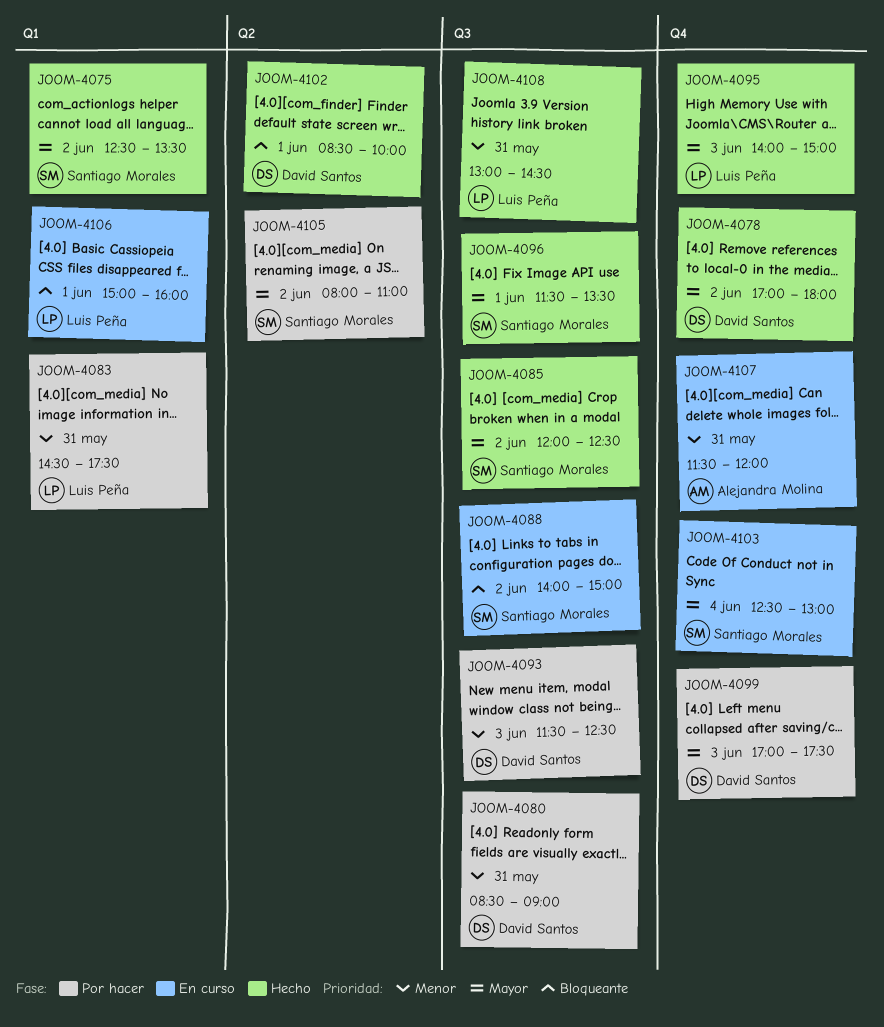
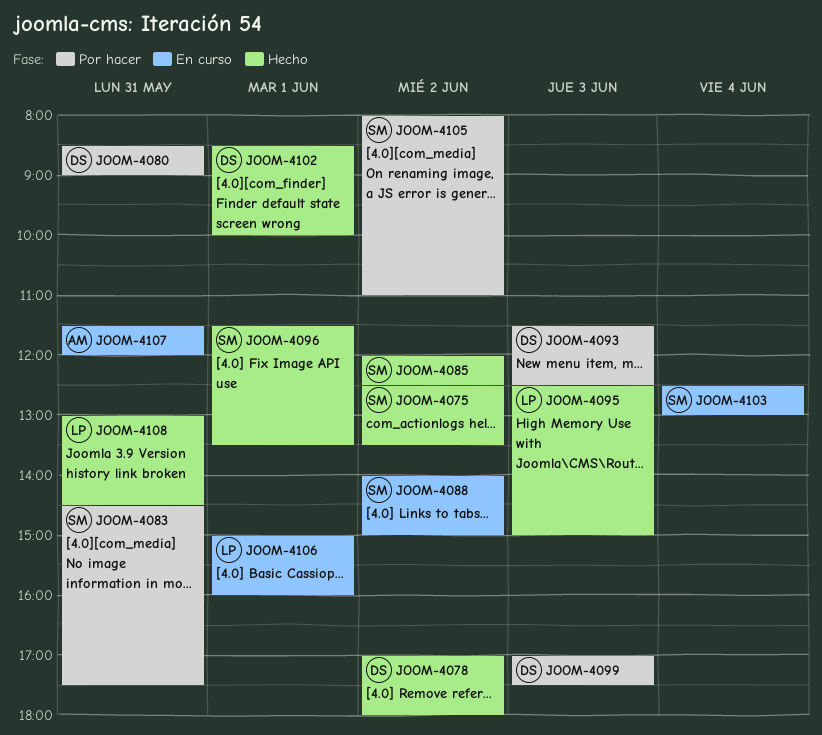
JOOM-4083, owner: Luis Peña -> Santiago Morales
JOOM-4095, begins: 14:00 -> 12:30

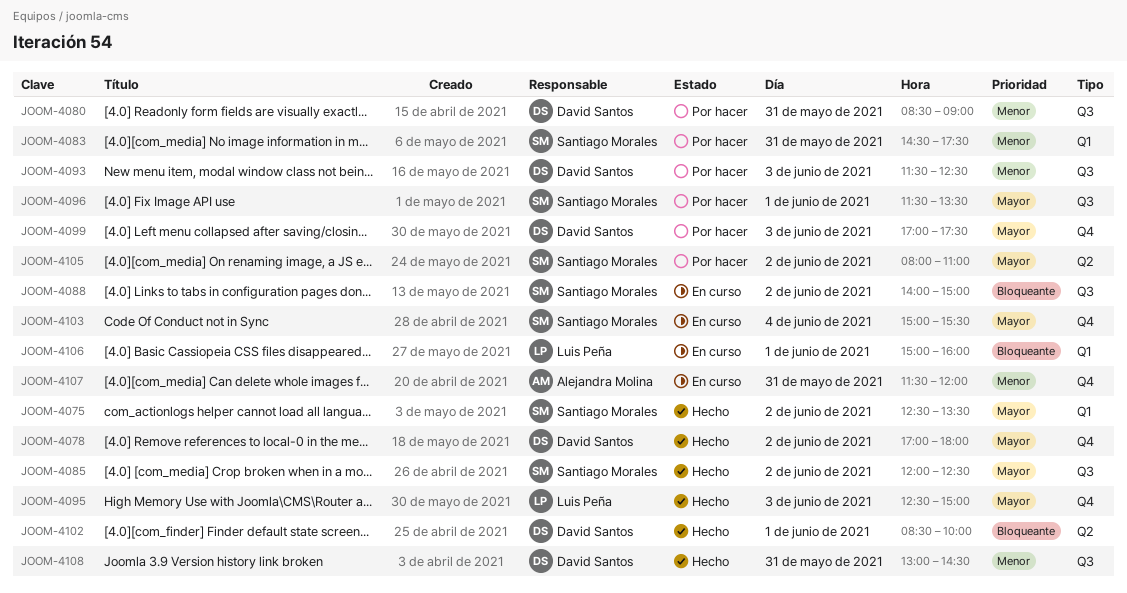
JOOM-4096, status: Hecho -> Por hacer
JOOM-4103, begins: 12:30 -> 15:00
JOOM-4103, ends: 13:00 -> 15:30
JOOM-4108, owner: Luis Peña -> David Santos

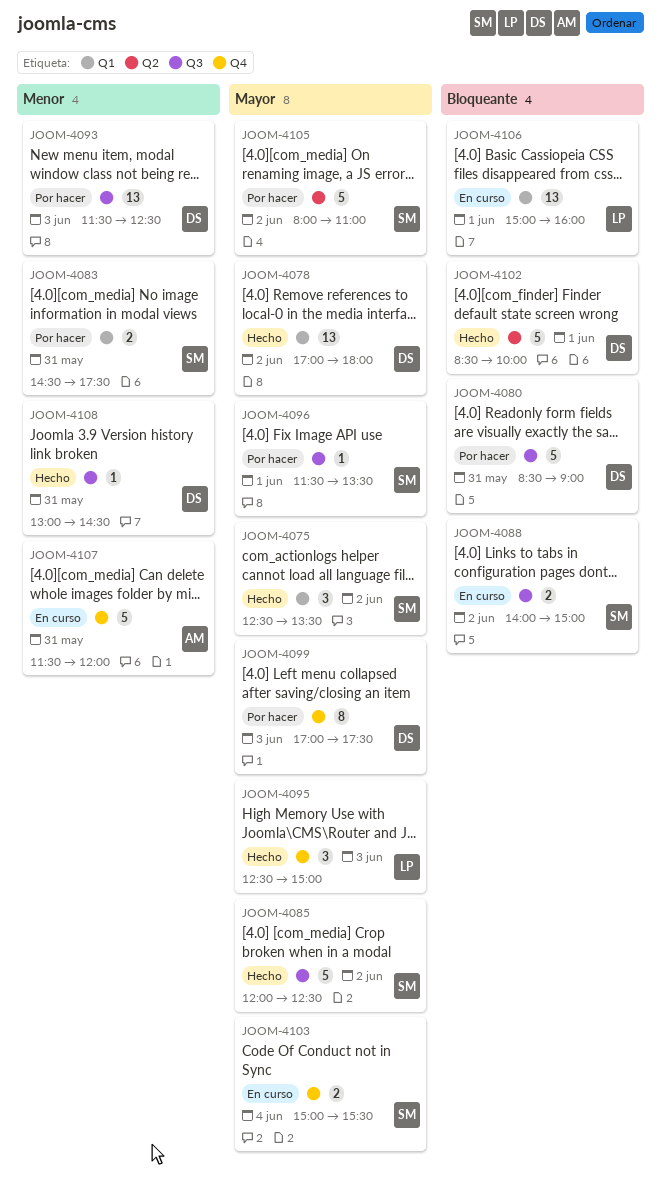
JOOM-4078, label: Q4 -> Q1
JOOM-4080, priority: Menor -> Bloqueante

